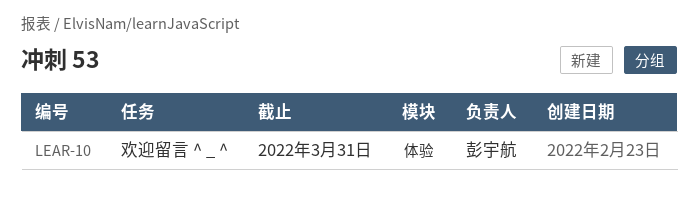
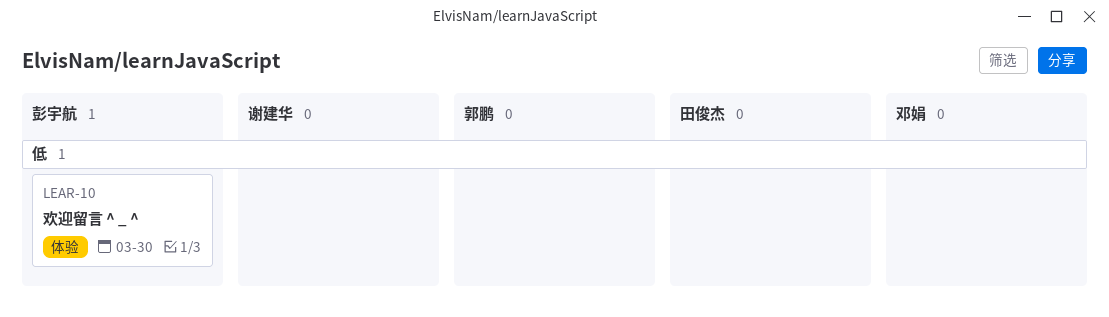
LEAR-10, due: Mar 31 -> Mar 30

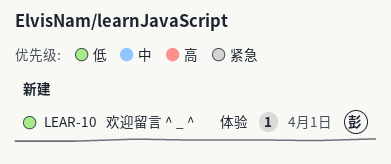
LEAR-10, due: Mar 30 -> Apr 1

